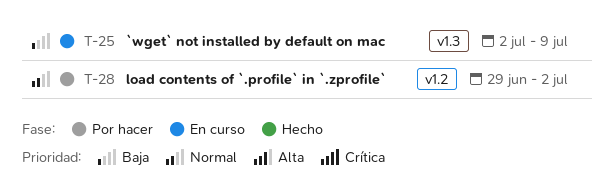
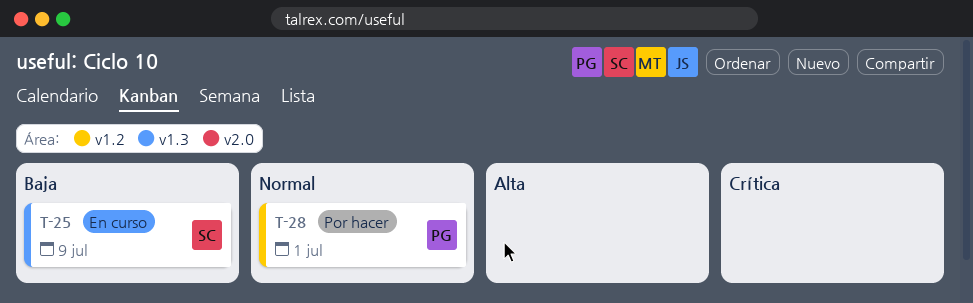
T-28, due: Jul 2 -> Jul 1

